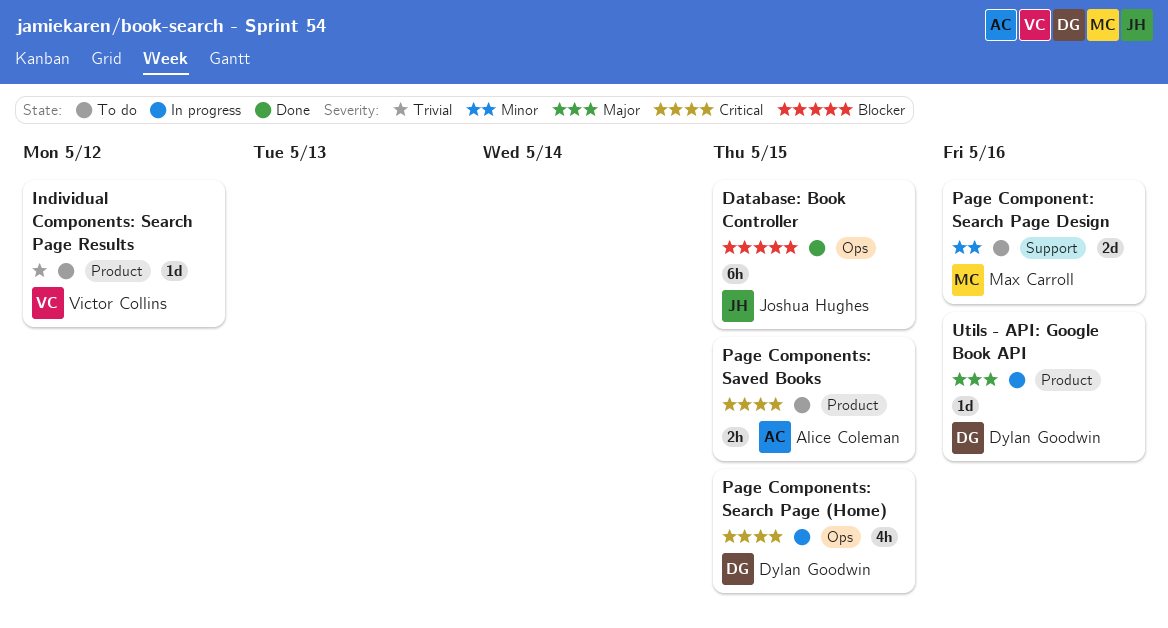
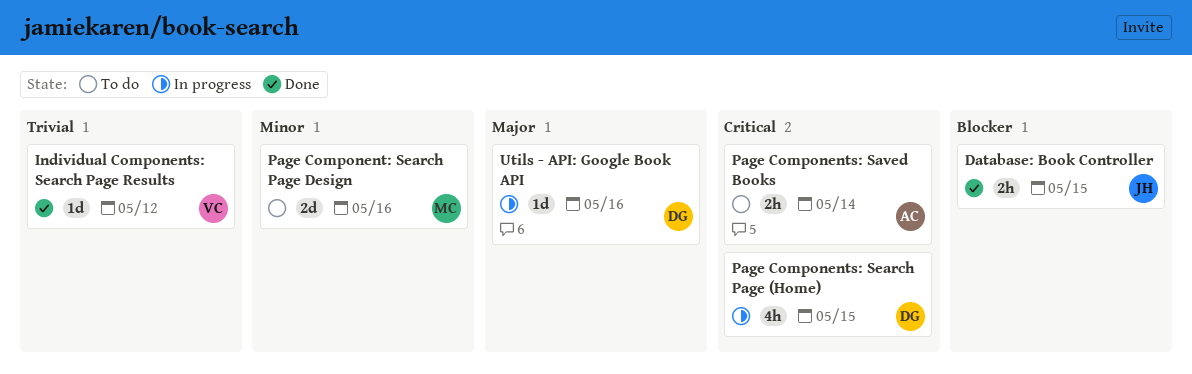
Database: Book Controller, estimate: 6h -> 2h
Individual Components: Search Page Results, status: To do -> Done
Page Components: Saved Books, due: May 15 -> May 14

